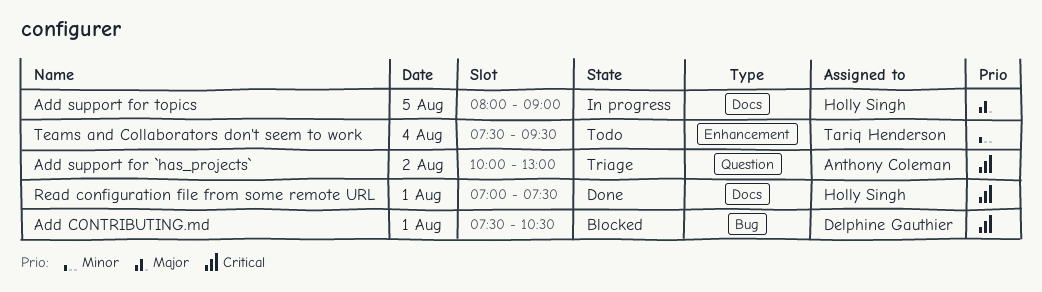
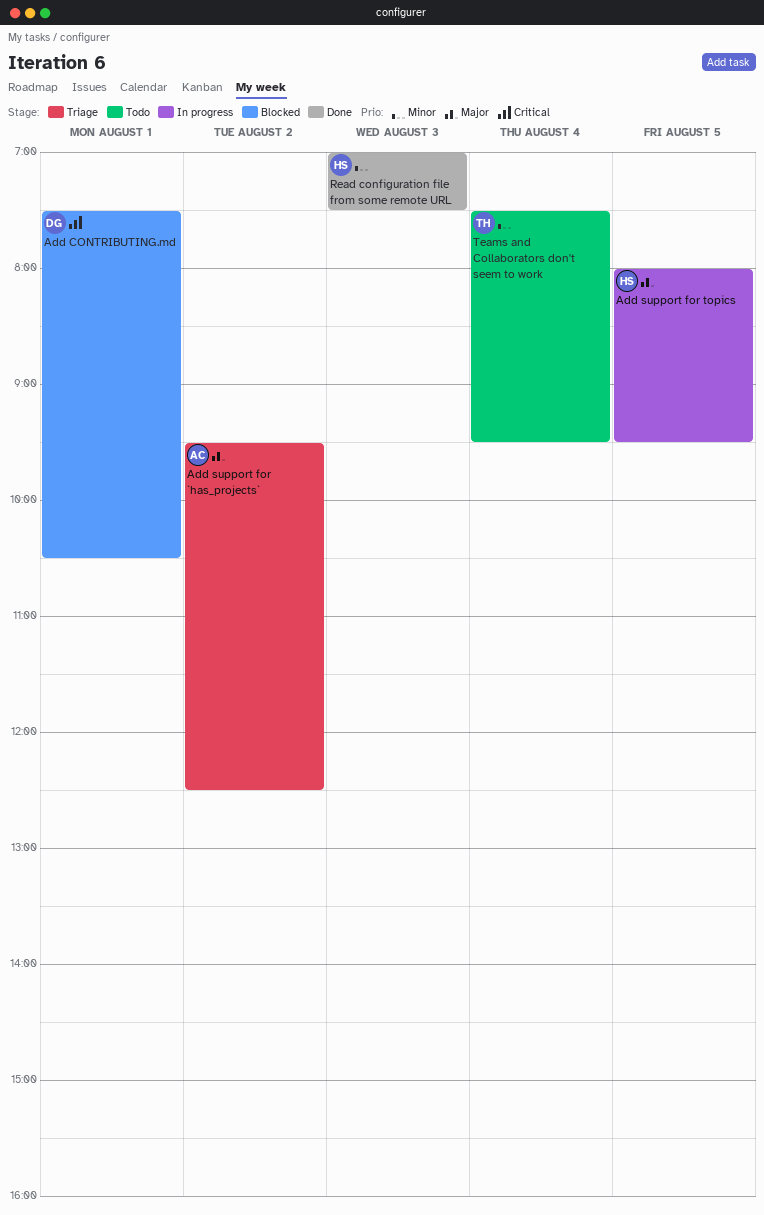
Add support for `has_projects`, priority: Critical -> Major
Add support for `has_projects`, begins: 10:00 -> 09:30
Add support for `has_projects`, ends: 13:00 -> 12:30
Add support for topics, ends: 09:00 -> 09:30
Read configuration file from some remote URL, priority: Critical -> Minor
Read configuration file from some remote URL, day: Aug 1 -> Aug 3

